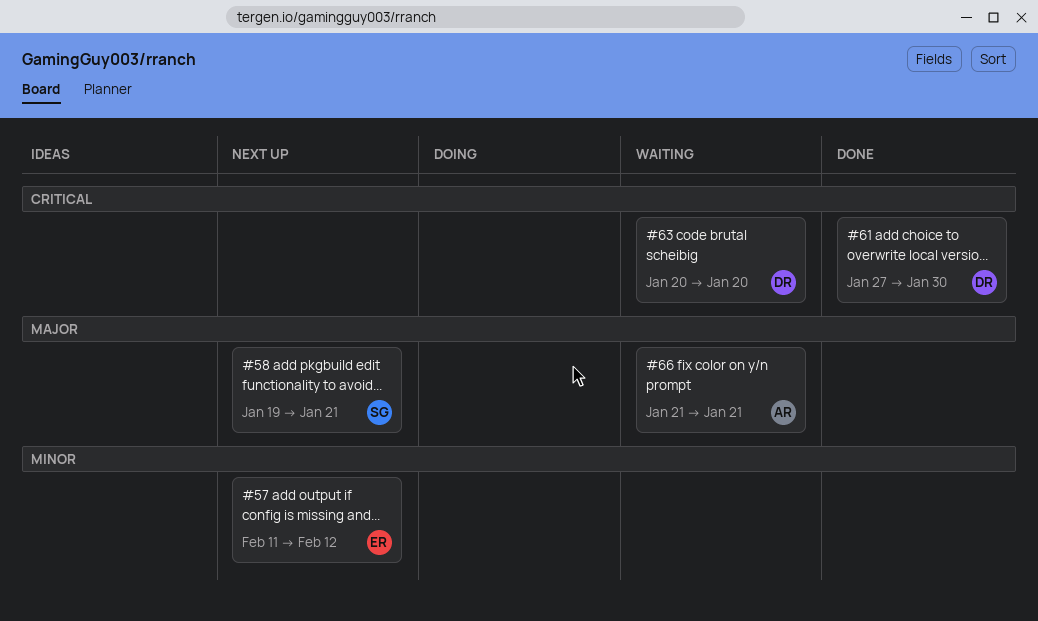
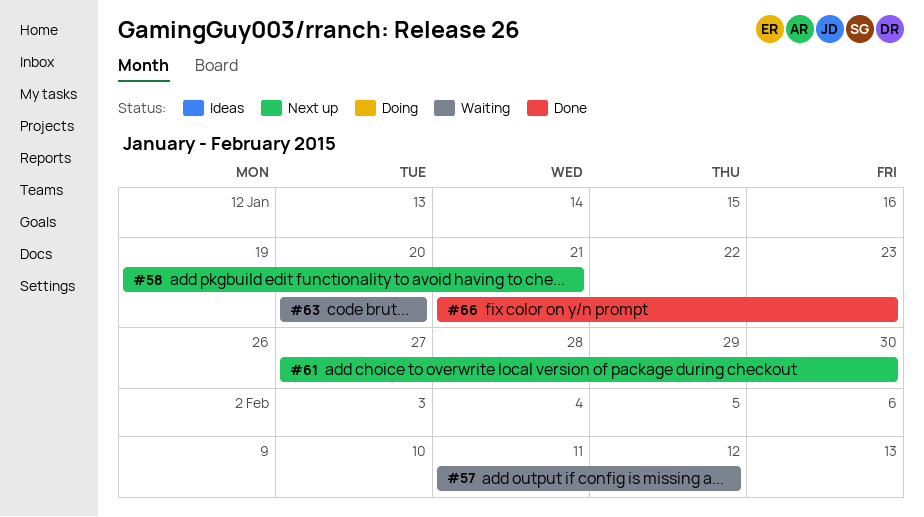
#57, status: Next up -> Waiting
#61, status: Done -> Next up
#66, status: Waiting -> Done
#66, due: Jan 21 -> Jan 23

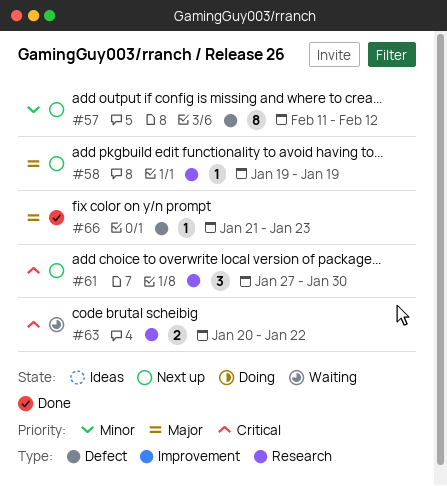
#57, status: Waiting -> Next up
#58, due: Jan 21 -> Jan 19
#63, due: Jan 20 -> Jan 22

